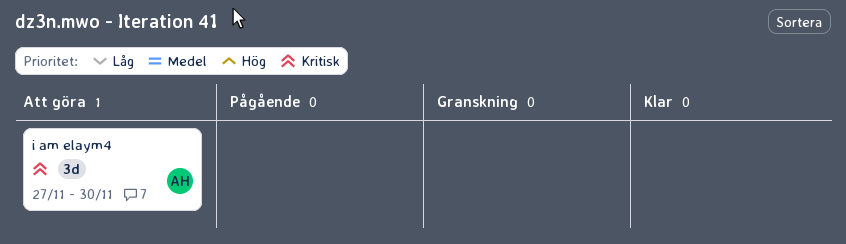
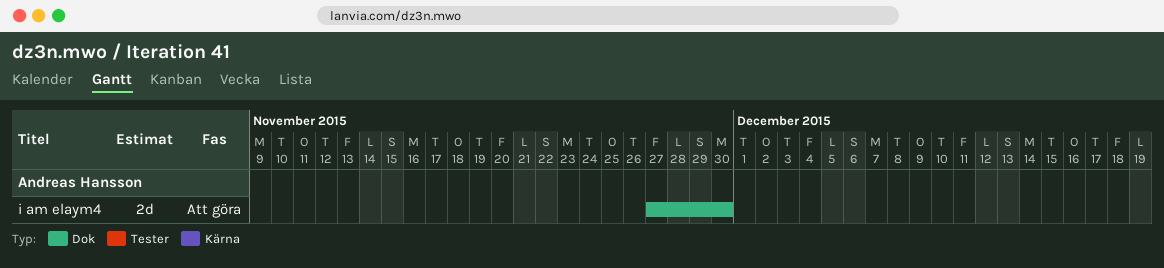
i am elaym4, estimate: 3d -> 2d

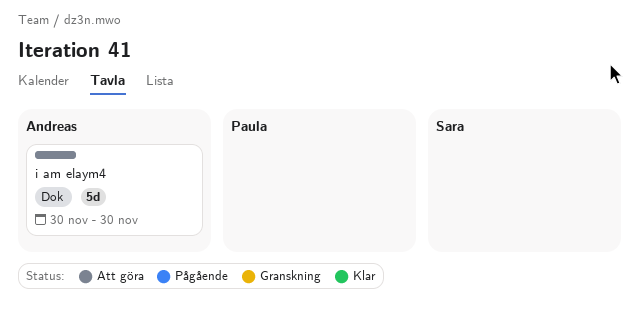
i am elaym4, estimate: 2d -> 5d
i am elaym4, start: Nov 27 -> Nov 30

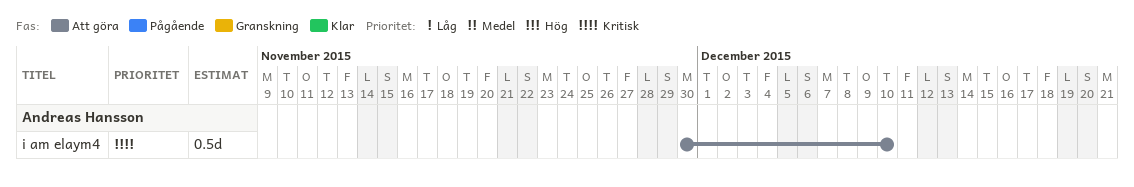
i am elaym4, estimate: 5d -> 0.5d
i am elaym4, due: Nov 30 -> Dec 10

